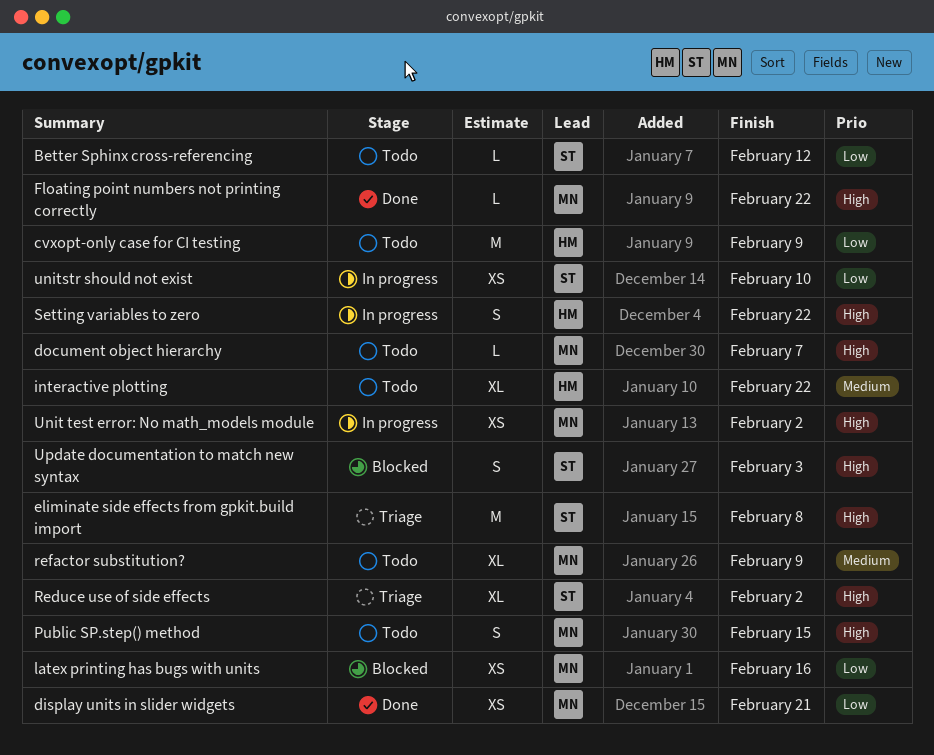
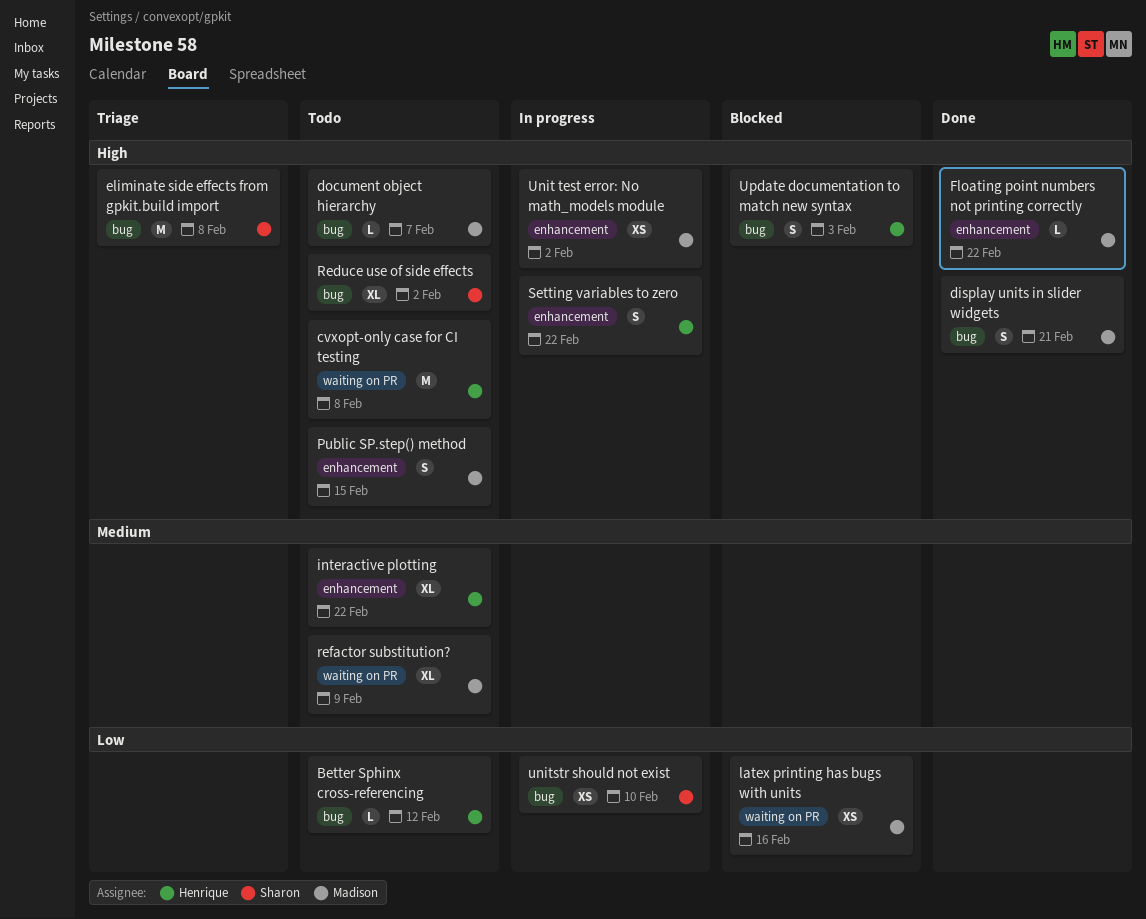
Better Sphinx cross-referencing, owner: Sharon -> Henrique
cvxopt-only case for CI testing, priority: Low -> High
cvxopt-only case for CI testing, due: Feb 9 -> Feb 8
display units in slider widgets, priority: Low -> High
display units in slider widgets, estimate: XS -> S
Reduce use of side effects, status: Triage -> Todo
Update documentation to match new syntax, owner: Sharon -> Henrique

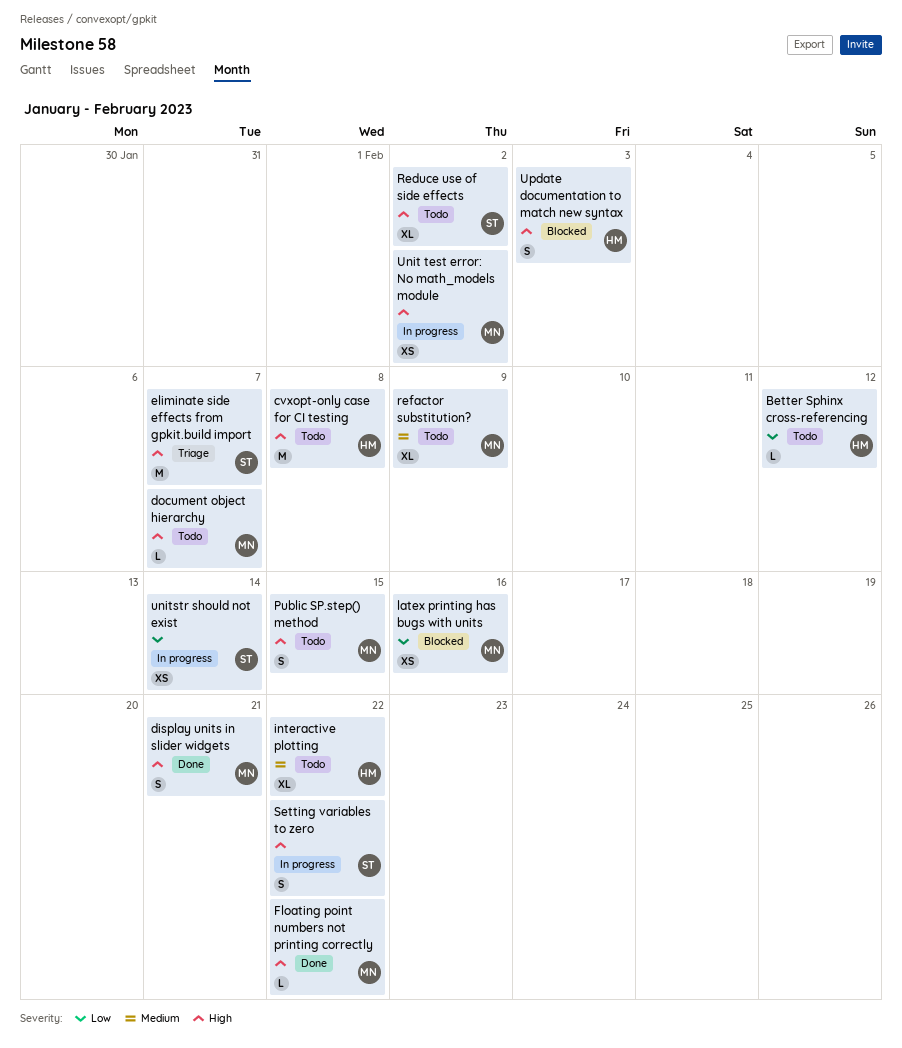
eliminate side effects from gpkit.build import, due: Feb 8 -> Feb 7
Setting variables to zero, owner: Henrique -> Sharon
unitstr should not exist, due: Feb 10 -> Feb 14

